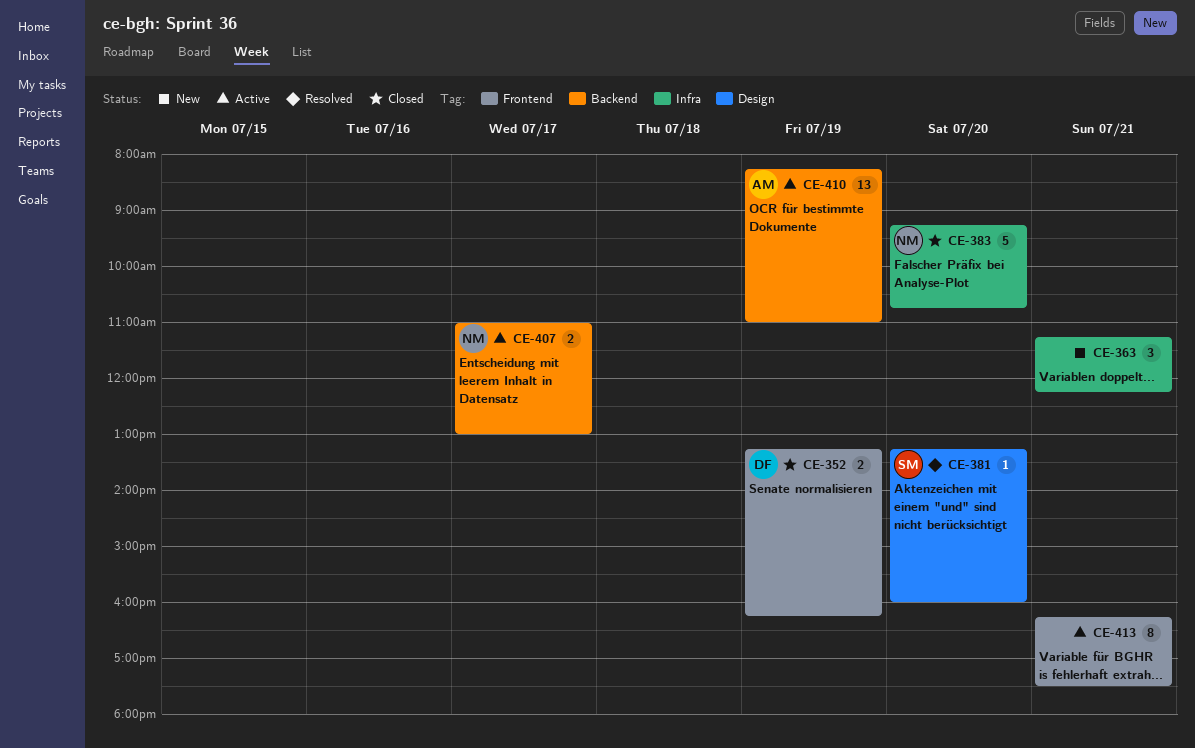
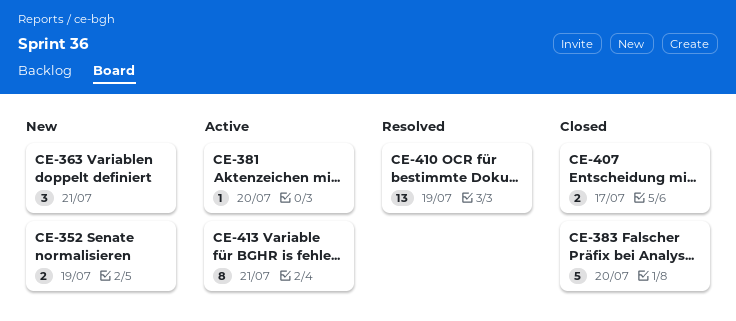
CE-352, status: Closed -> New
CE-381, status: Resolved -> Active
CE-407, status: Active -> Closed
CE-410, status: Active -> Resolved

